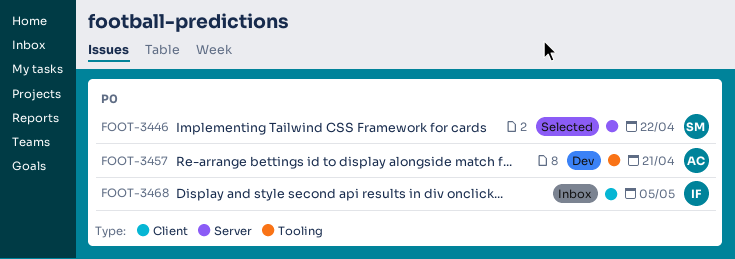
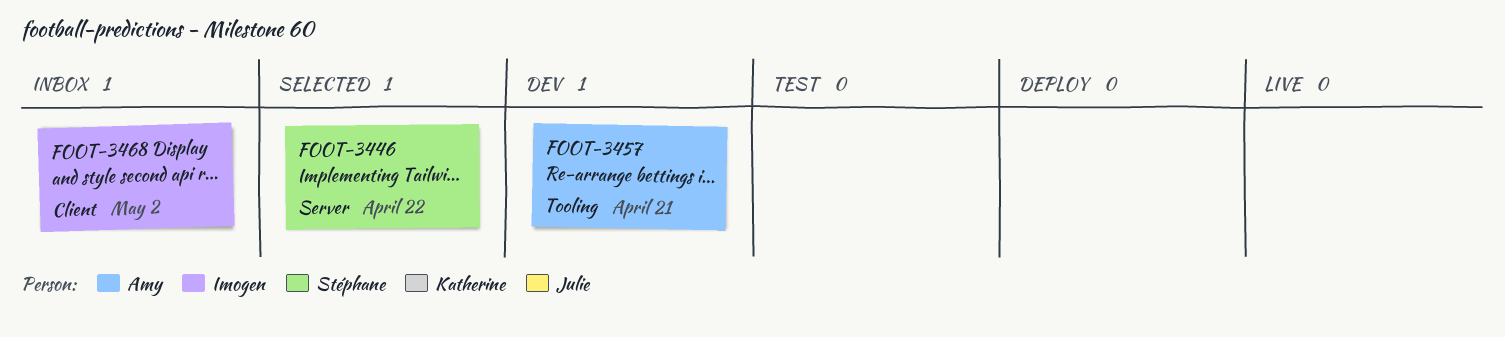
FOOT-3468, due: May 5 -> May 2

